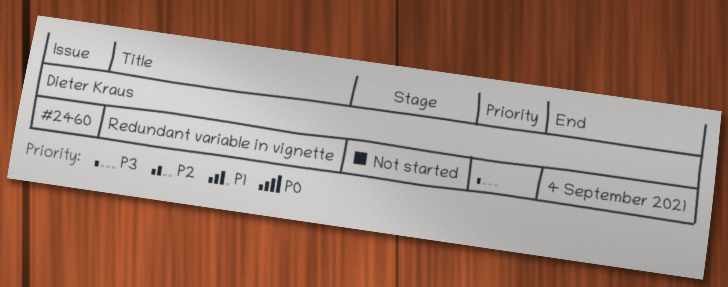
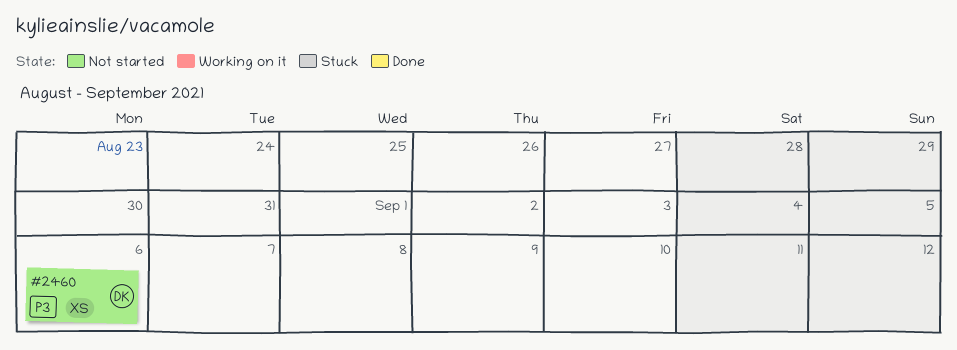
#2460, due: Sep 4 -> Sep 6

